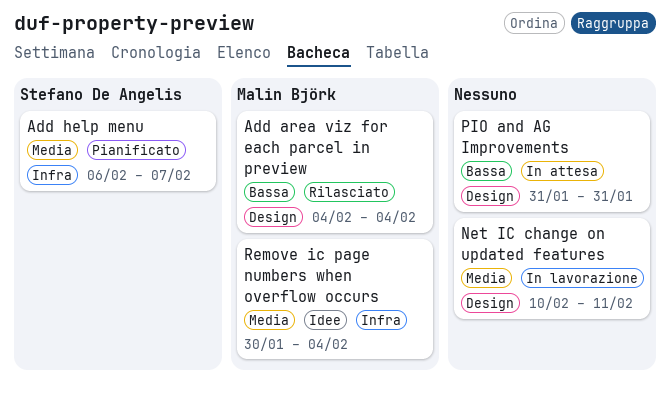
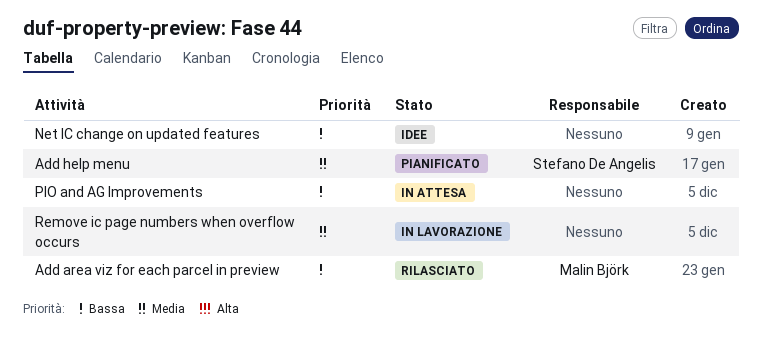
Net IC change on updated features, status: In lavorazione -> Idee
Net IC change on updated features, priority: Media -> Bassa
Remove ic page numbers when overflow occurs, status: Idee -> In lavorazione
Remove ic page numbers when overflow occurs, owner: Malin Björk -> none

